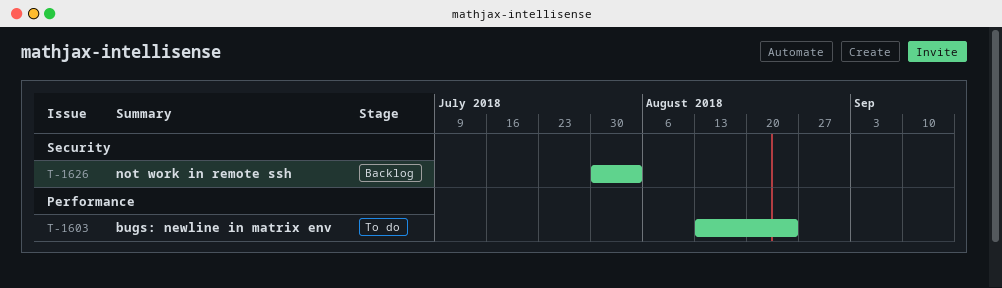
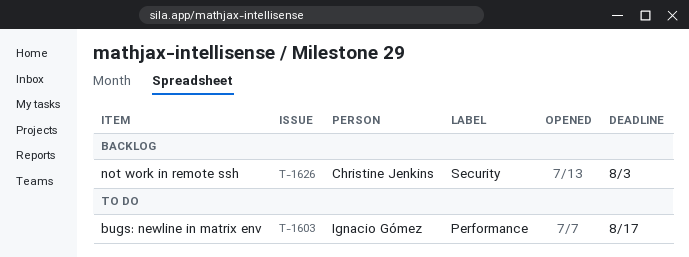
T-1603, due: Aug 24 -> Aug 17

